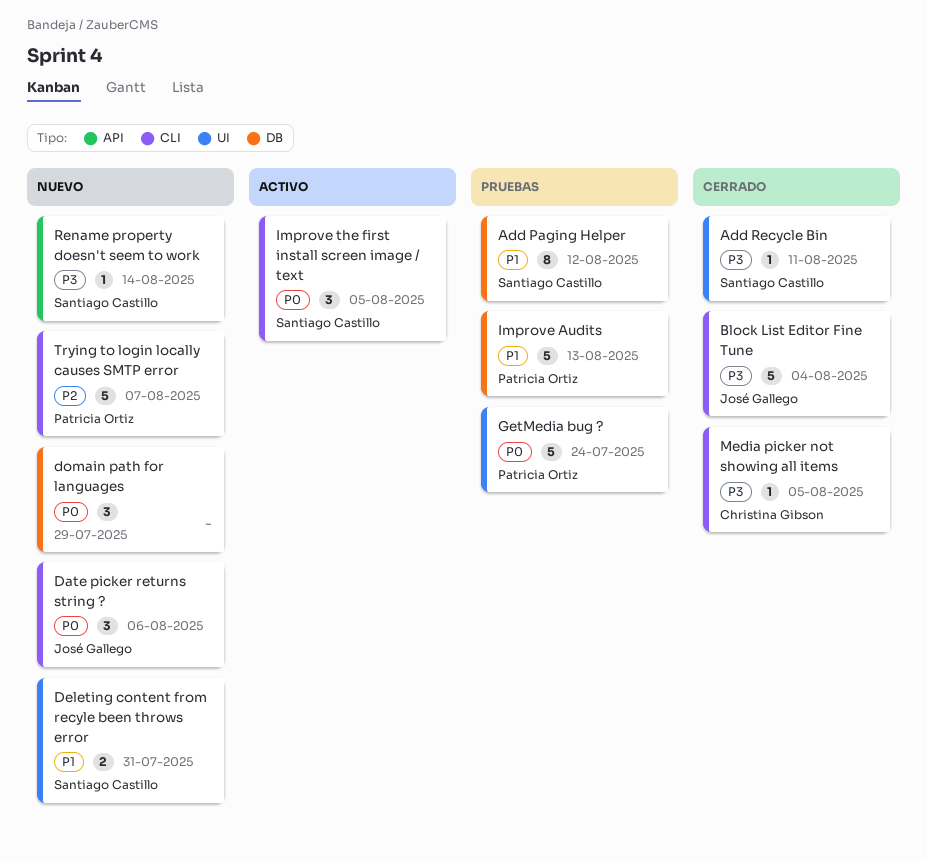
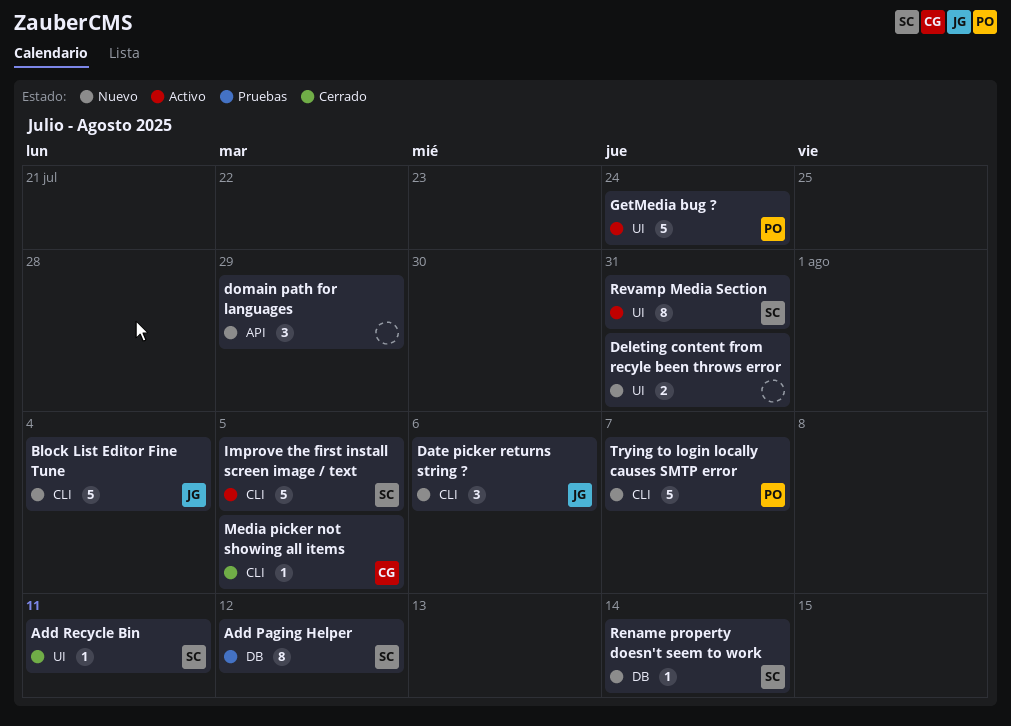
Block List Editor Fine Tune, status: Cerrado -> Nuevo
Deleting content from recyle been throws error, owner: Santiago Castillo -> none
domain path for languages, label: DB -> API
GetMedia bug ?, status: Pruebas -> Activo
Improve Audits: present -> none
Improve the first install screen image / text, estimate: 3 -> 5
Rename property doesn't seem to work, label: API -> DB
Revamp Media Section: none -> present

